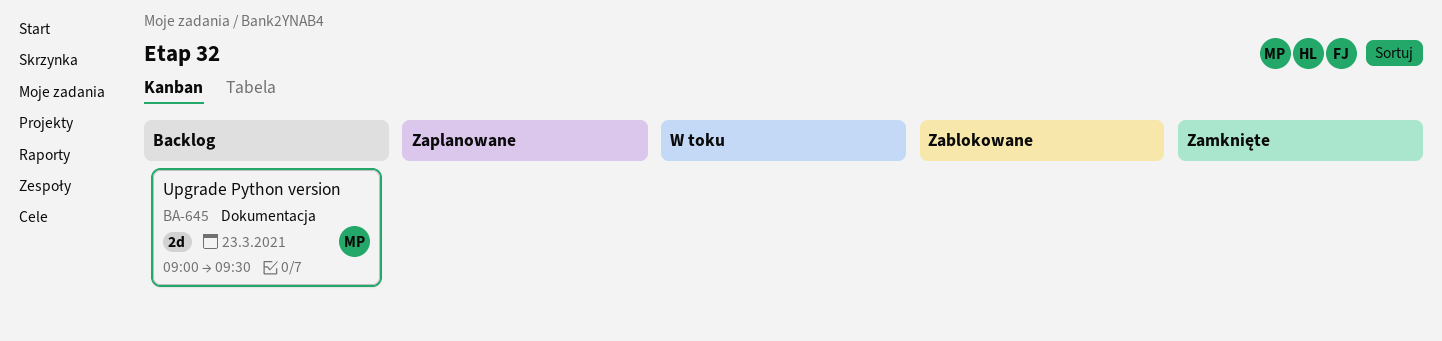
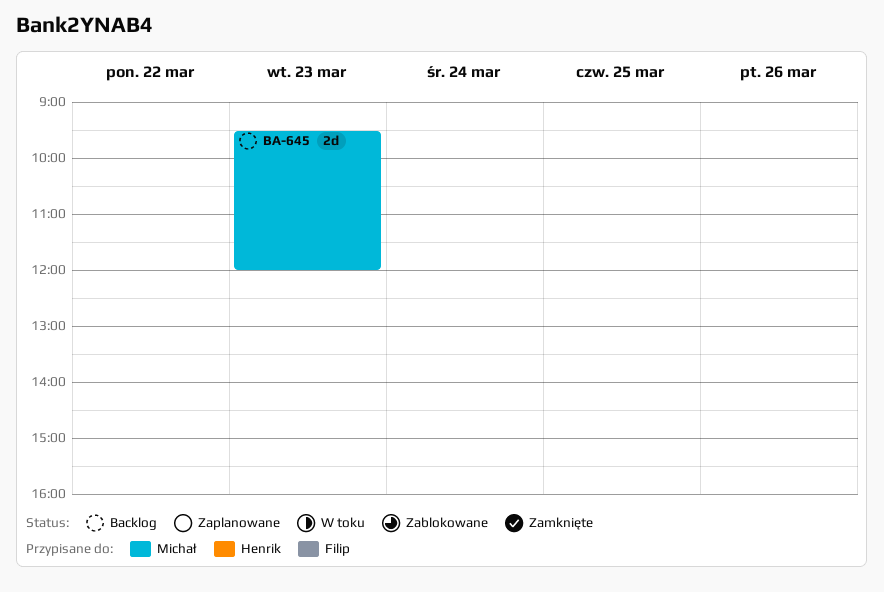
BA-645, begins: 09:00 -> 09:30
BA-645, ends: 09:30 -> 12:00

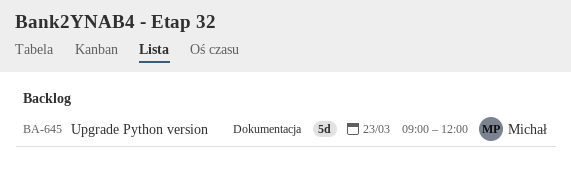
BA-645, estimate: 2d -> 5d
BA-645, begins: 09:30 -> 09:00

